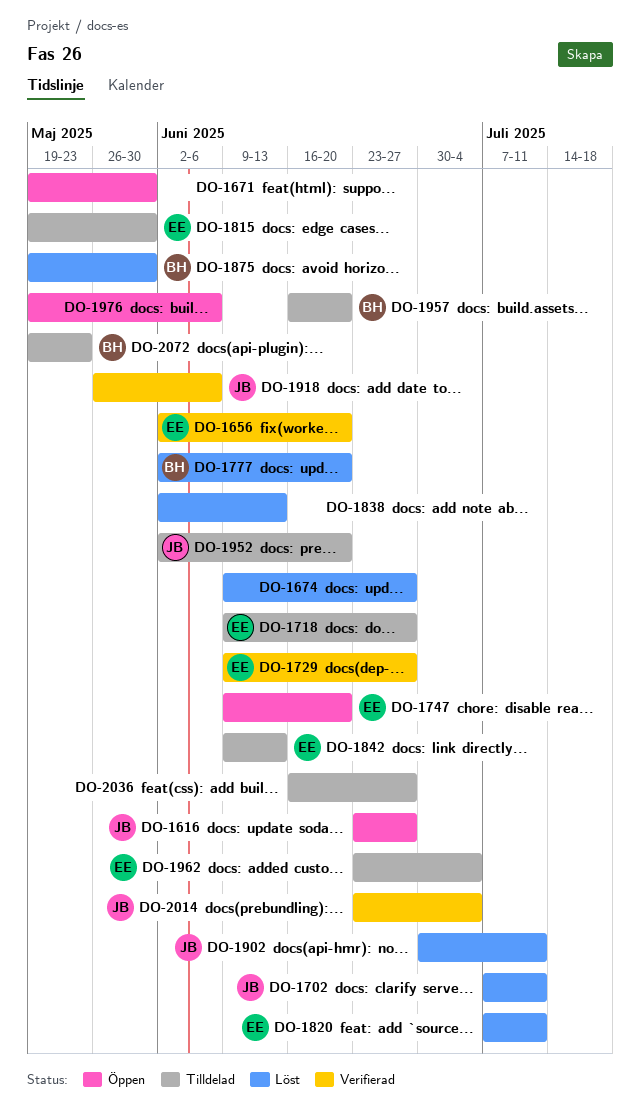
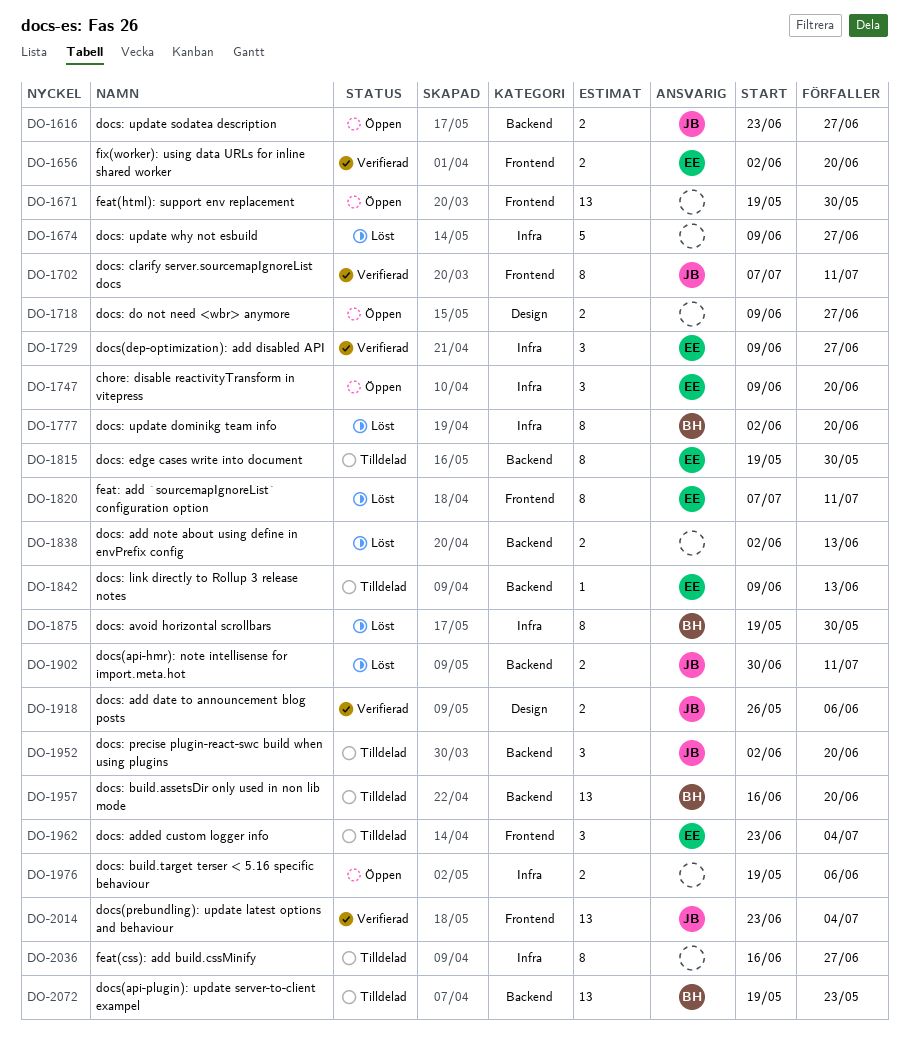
DO-1702, status: Löst -> Verifierad
DO-1718, status: Tilldelad -> Öppen
DO-1718, owner: EE -> none

